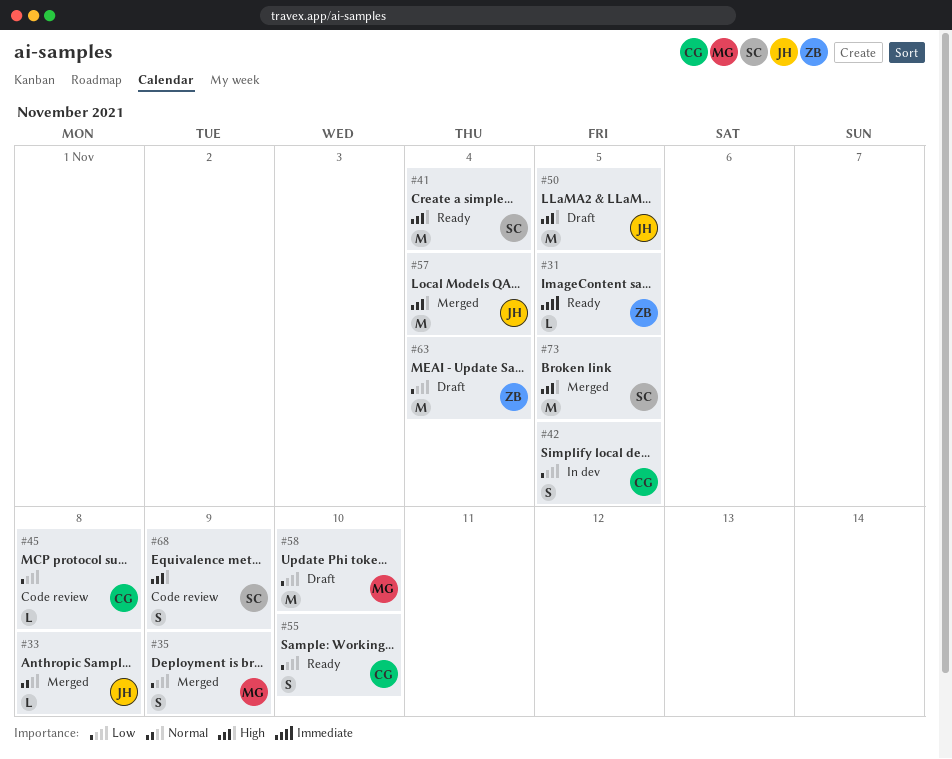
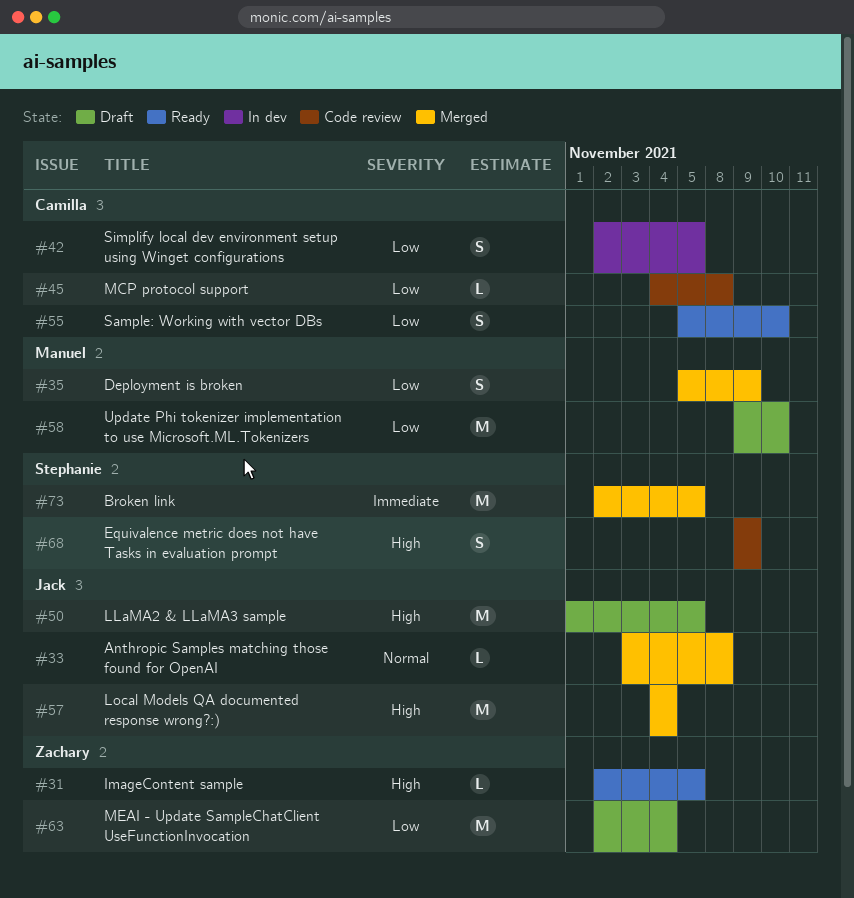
#31, priority: Immediate -> High
#41: present -> none
#73, priority: High -> Immediate

